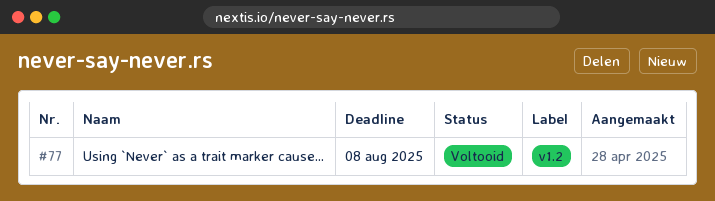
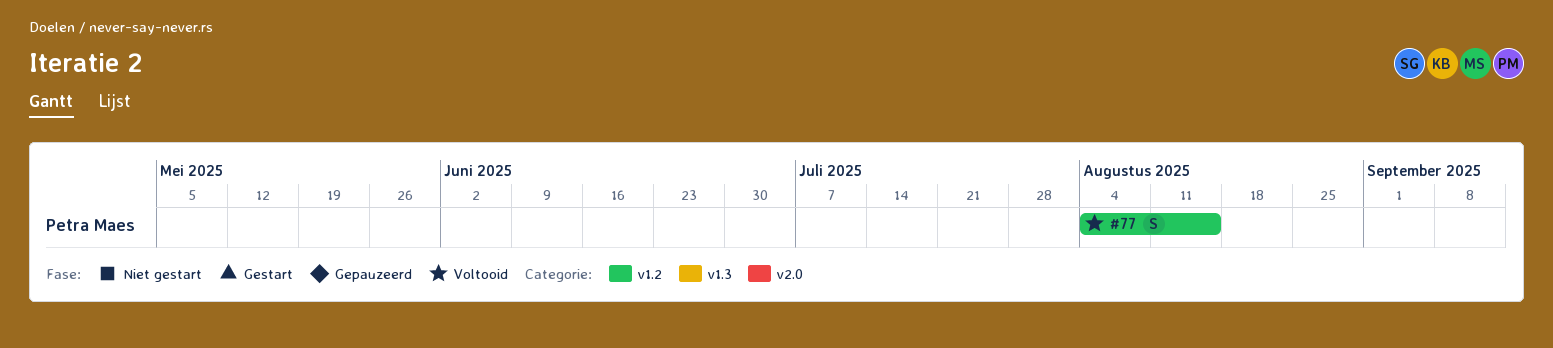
#77, due: Aug 8 -> Aug 15

